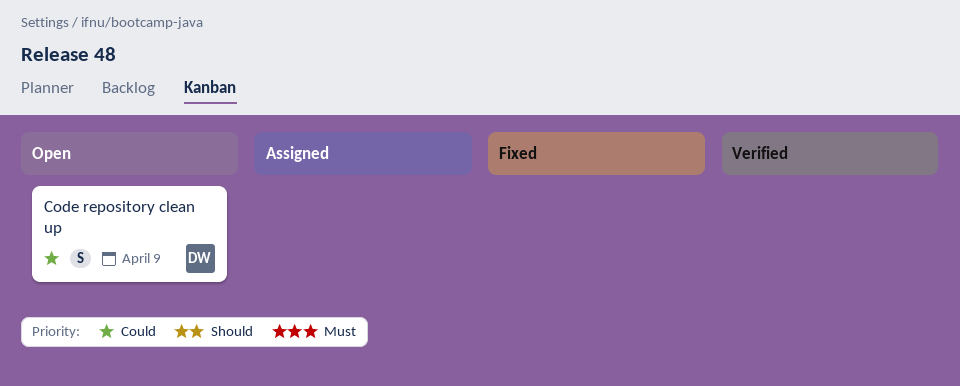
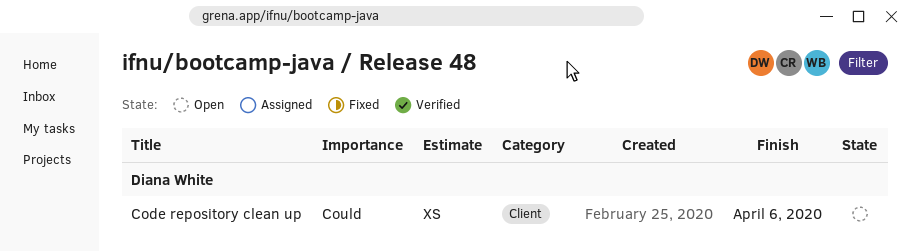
Code repository clean up, estimate: S -> XS
Code repository clean up, due: Apr 9 -> Apr 6

